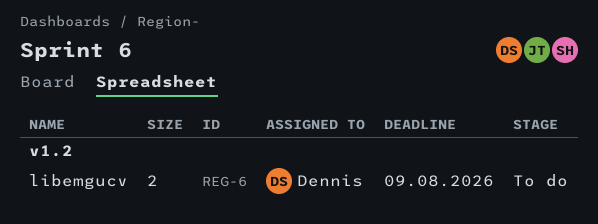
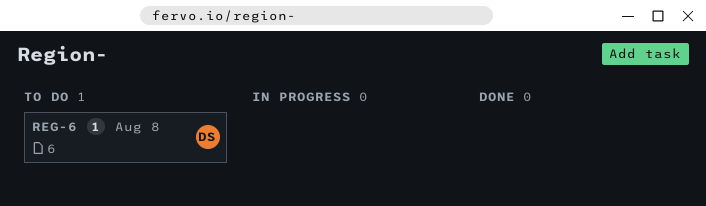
REG-6, estimate: 2 -> 1
REG-6, due: Aug 9 -> Aug 8

